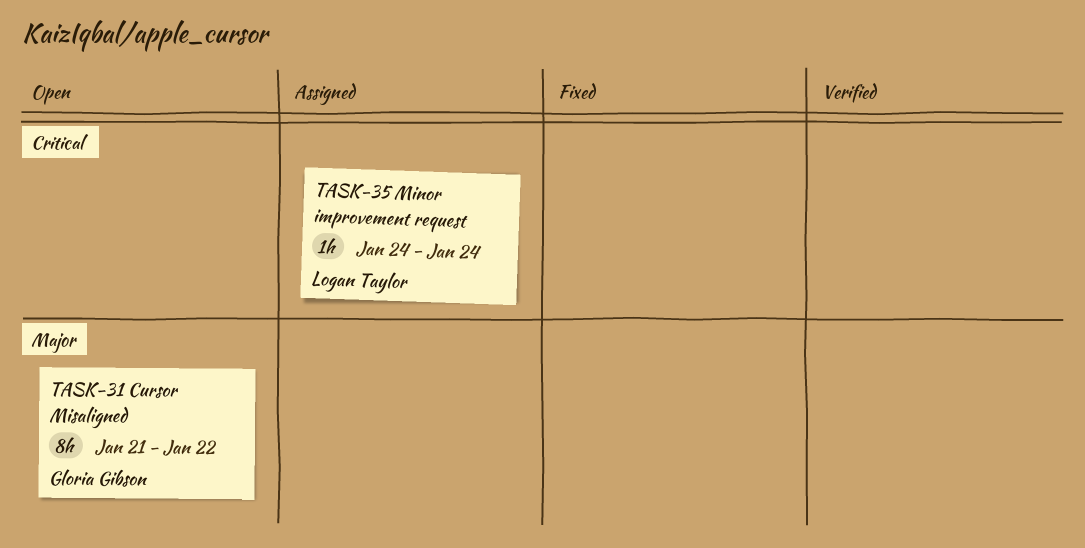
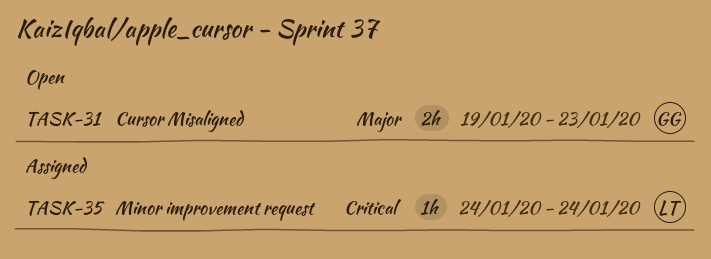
TASK-31, estimate: 8h -> 2h
TASK-31, start: Jan 21 -> Jan 19
TASK-31, due: Jan 22 -> Jan 23

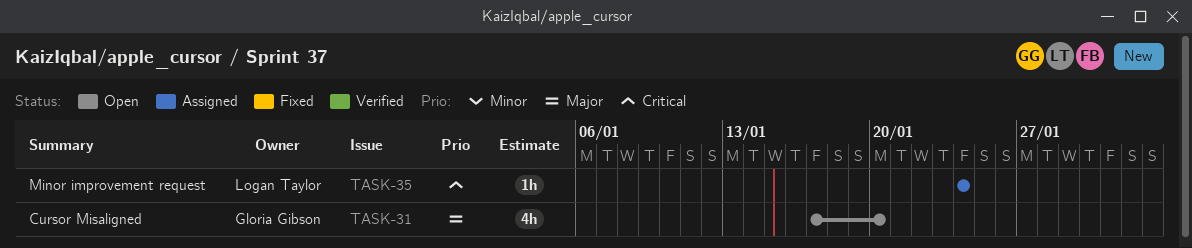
TASK-31, estimate: 2h -> 4h
TASK-31, start: Jan 19 -> Jan 17
TASK-31, due: Jan 23 -> Jan 20

